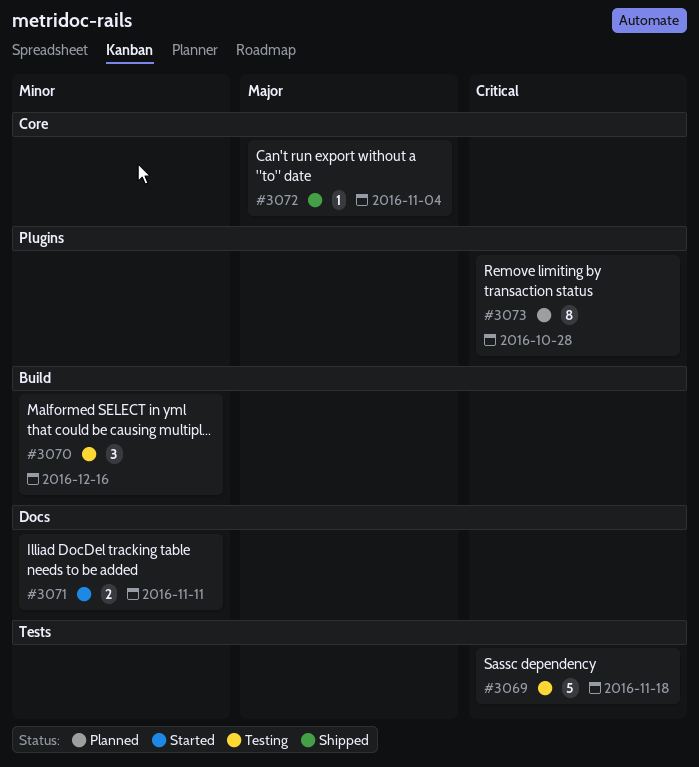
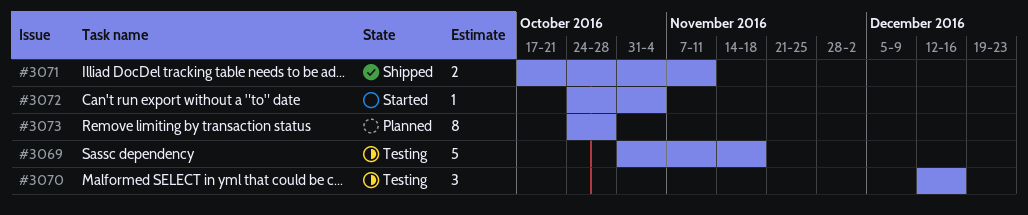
#3071, status: Started -> Shipped
#3072, status: Shipped -> Started

